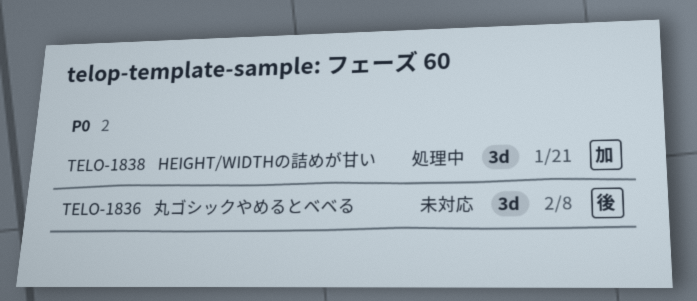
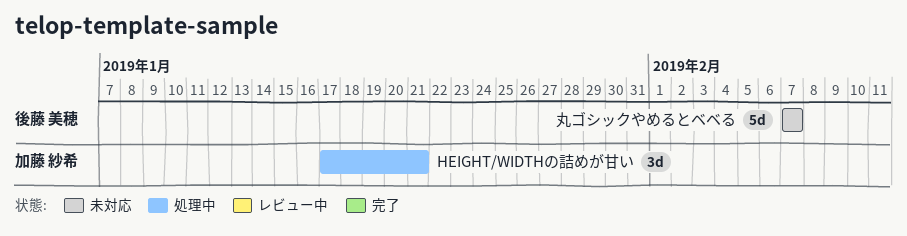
丸ゴシックやめるとベベる, estimate: 3d -> 5d
丸ゴシックやめるとベベる, due: Feb 8 -> Feb 7

